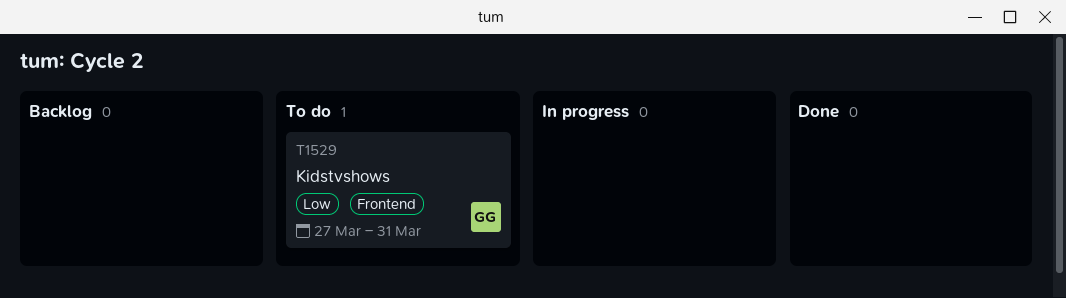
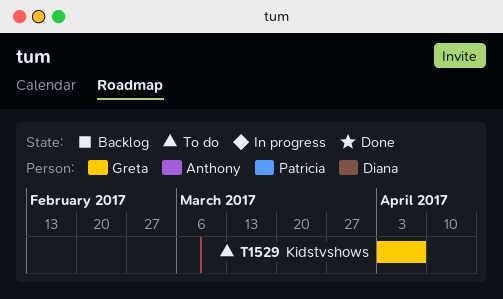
T1529, start: Mar 27 -> Apr 3
T1529, due: Mar 31 -> Apr 7

